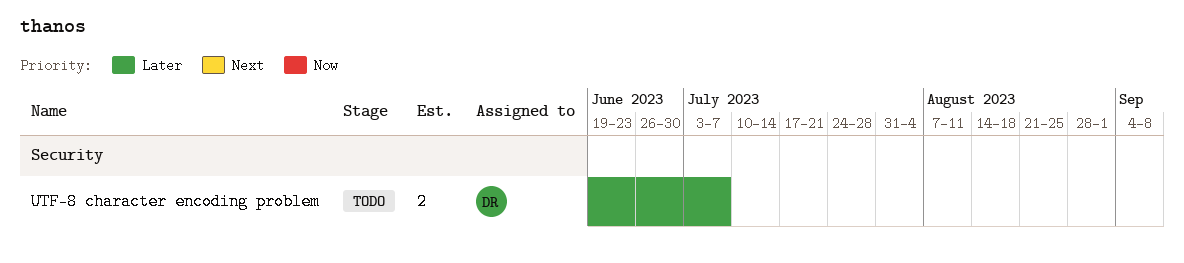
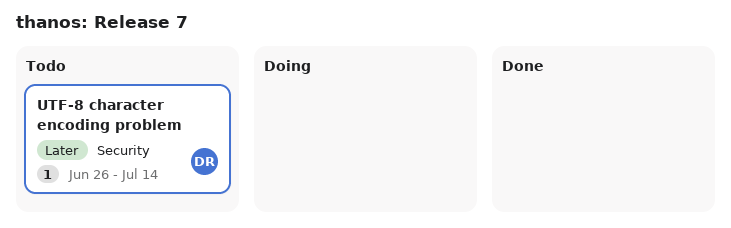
UTF-8 character encoding problem, estimate: 2 -> 1
UTF-8 character encoding problem, start: Jun 19 -> Jun 26
UTF-8 character encoding problem, due: Jul 7 -> Jul 14

